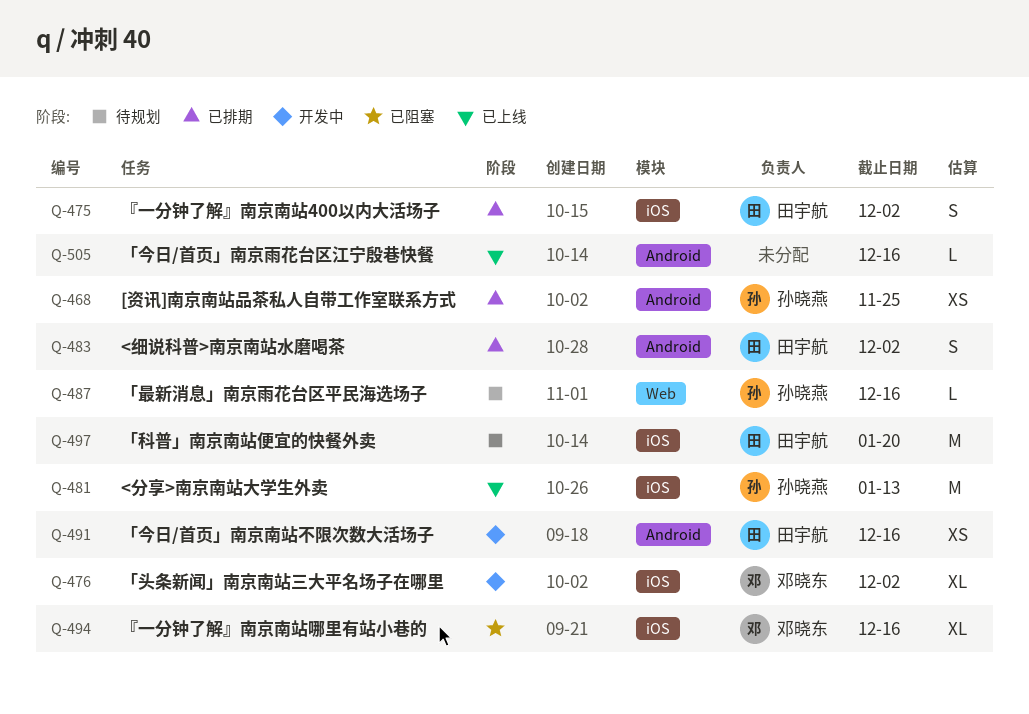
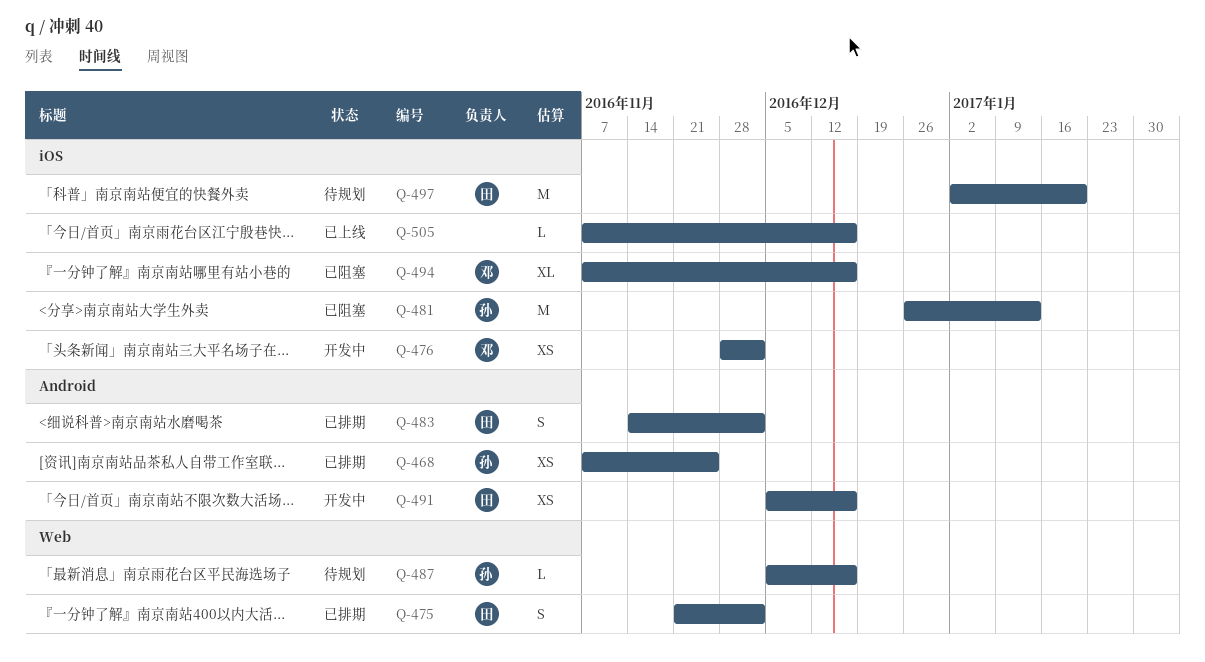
Q-475, label: iOS -> Web
Q-476, estimate: XL -> XS
Q-481, status: 已上线 -> 已阻塞
Q-505, label: Android -> iOS

